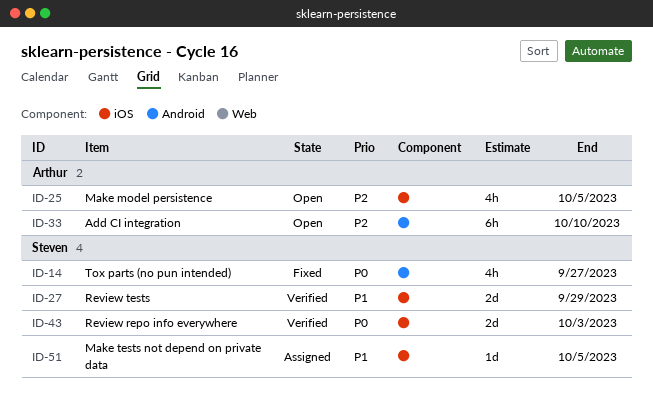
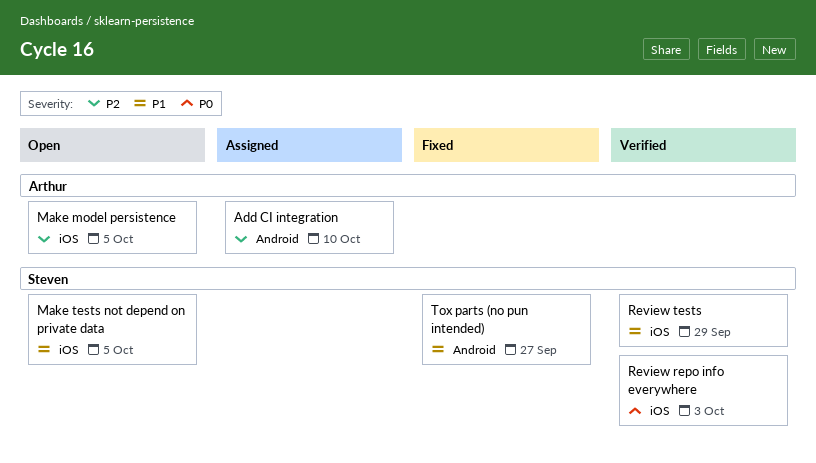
Add CI integration, status: Open -> Assigned
Make tests not depend on private data, status: Assigned -> Open
Tox parts (no pun intended), priority: P0 -> P1

